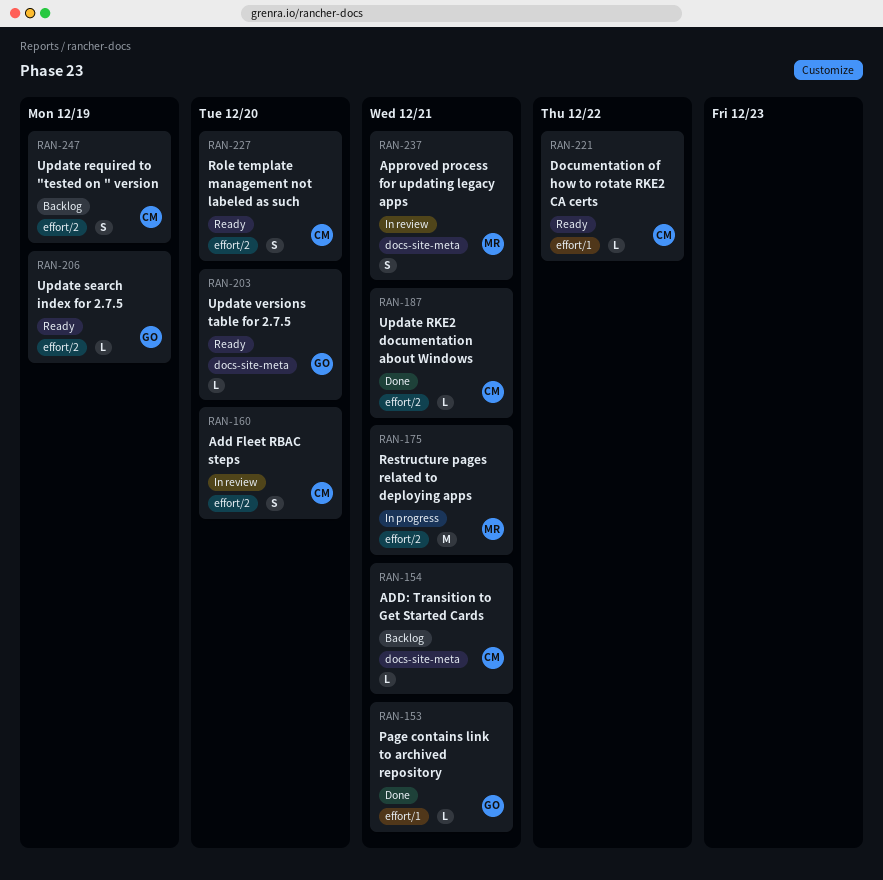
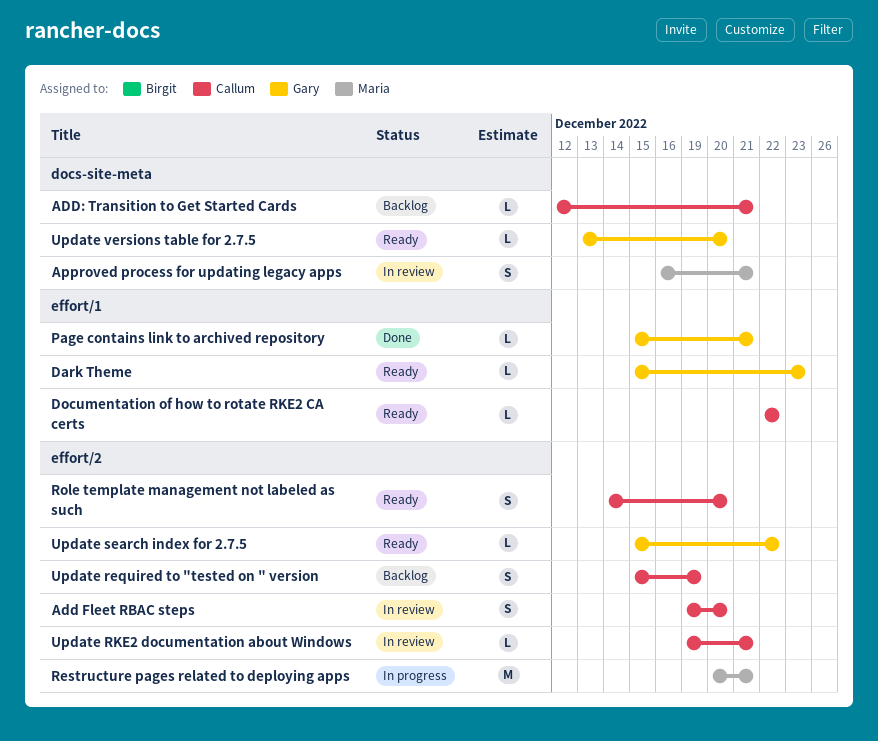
Dark Theme: none -> present
Update RKE2 documentation about Windows, status: Done -> In review
Update search index for 2.7.5, due: Dec 19 -> Dec 22

